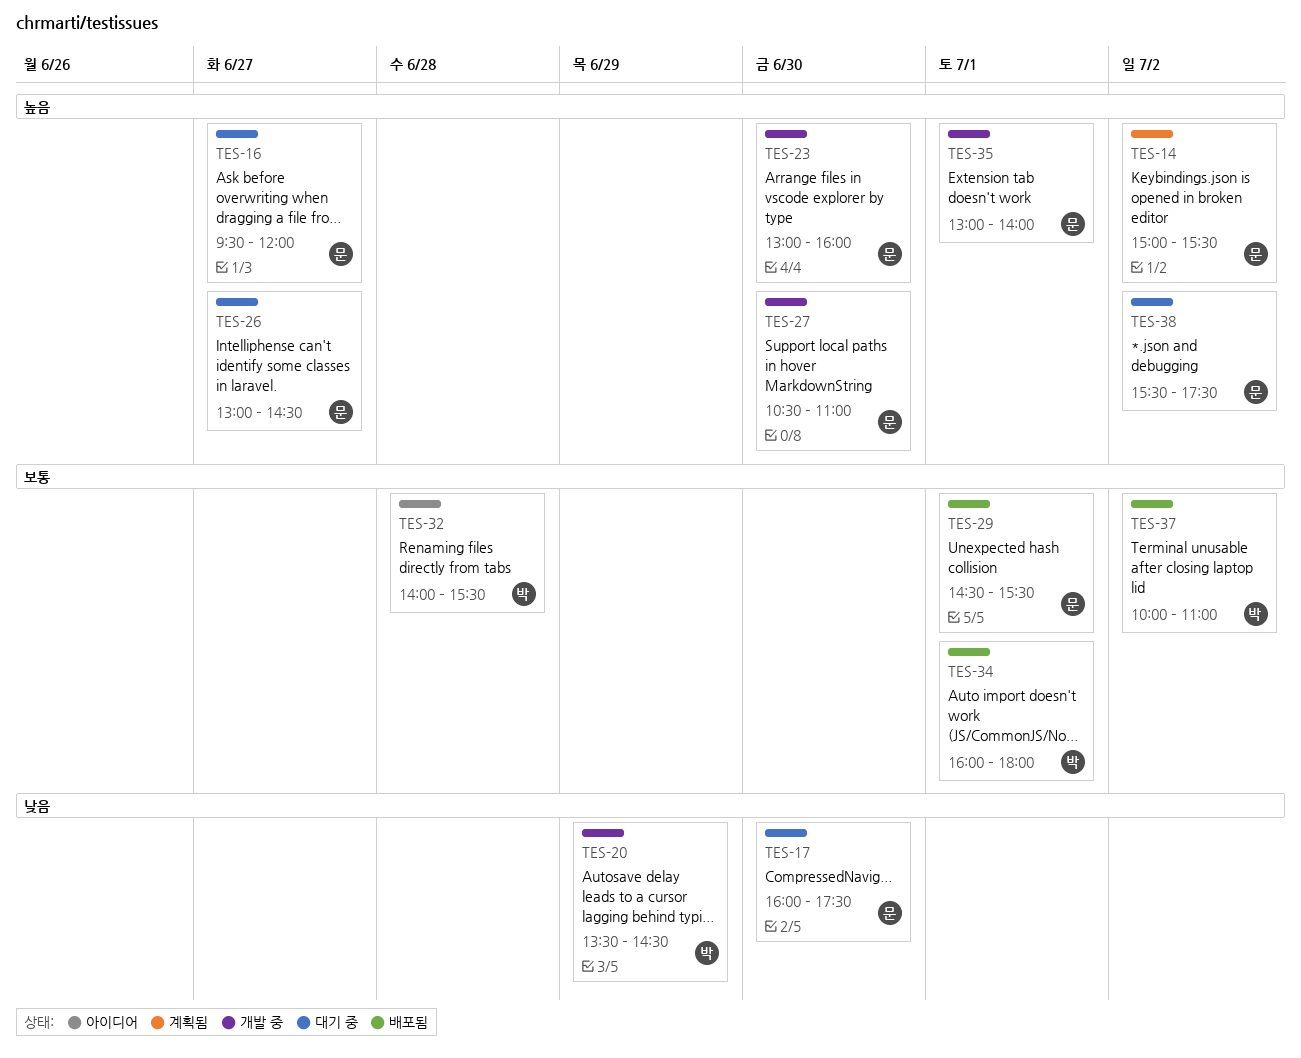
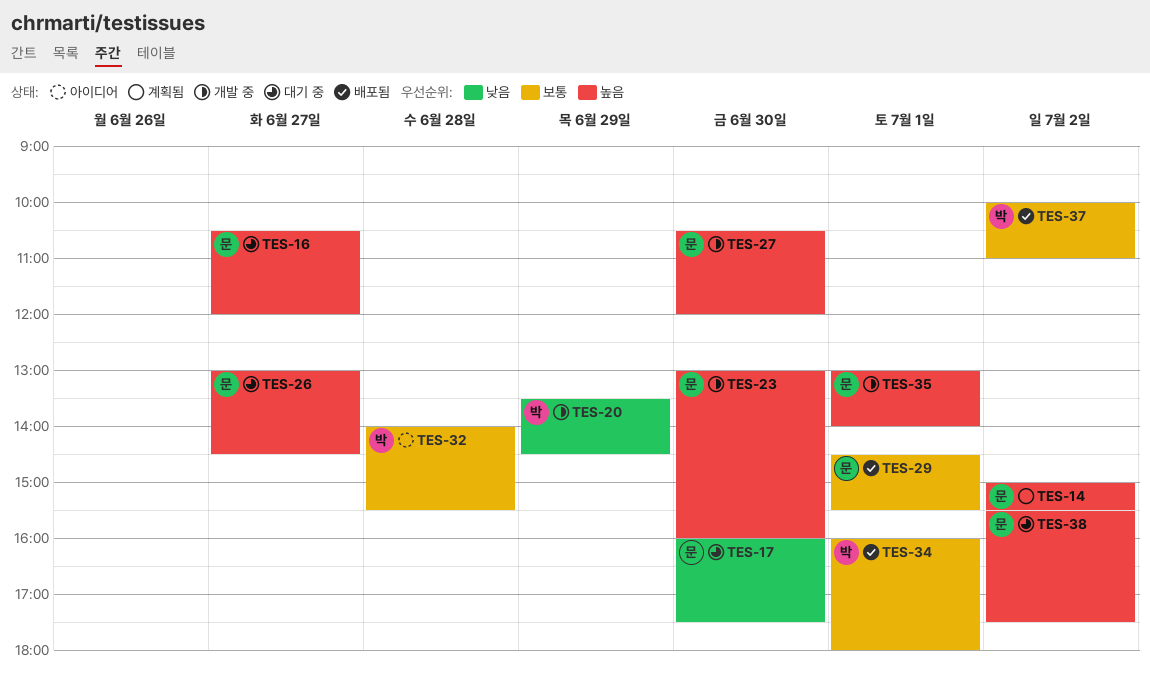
TES-16, begins: 09:30 -> 10:30
TES-27, ends: 11:00 -> 12:00

